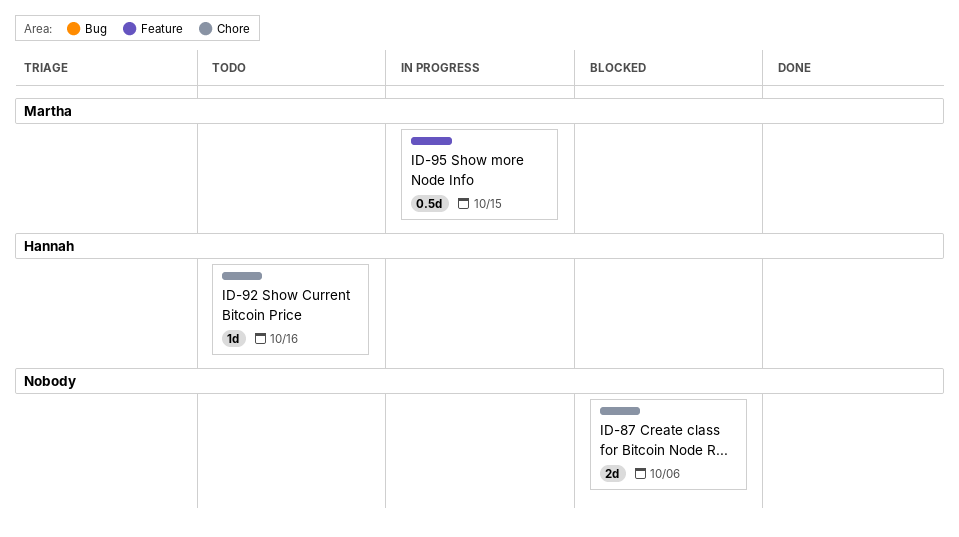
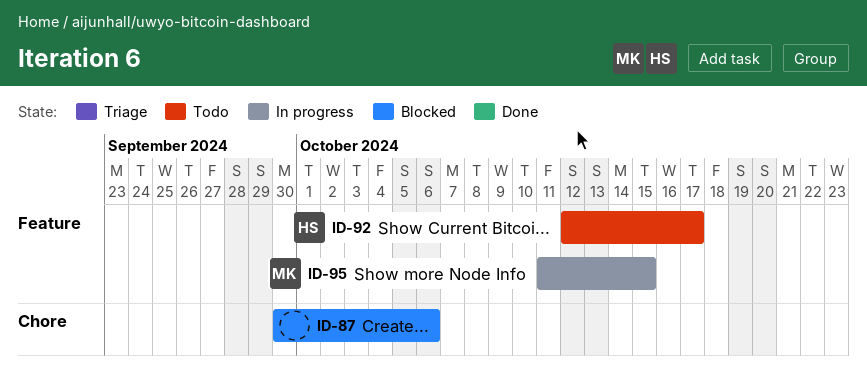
ID-92, label: Chore -> Feature
ID-92, due: Oct 16 -> Oct 17

